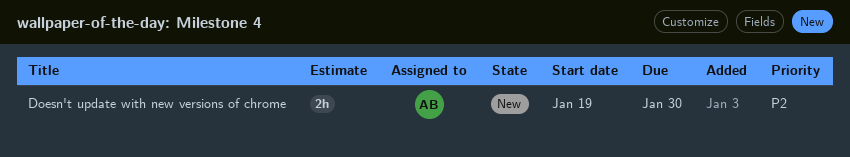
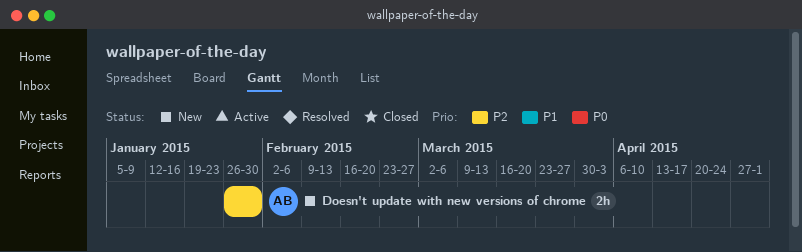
Doesn't update with new versions of chrome, start: Jan 19 -> Jan 26

